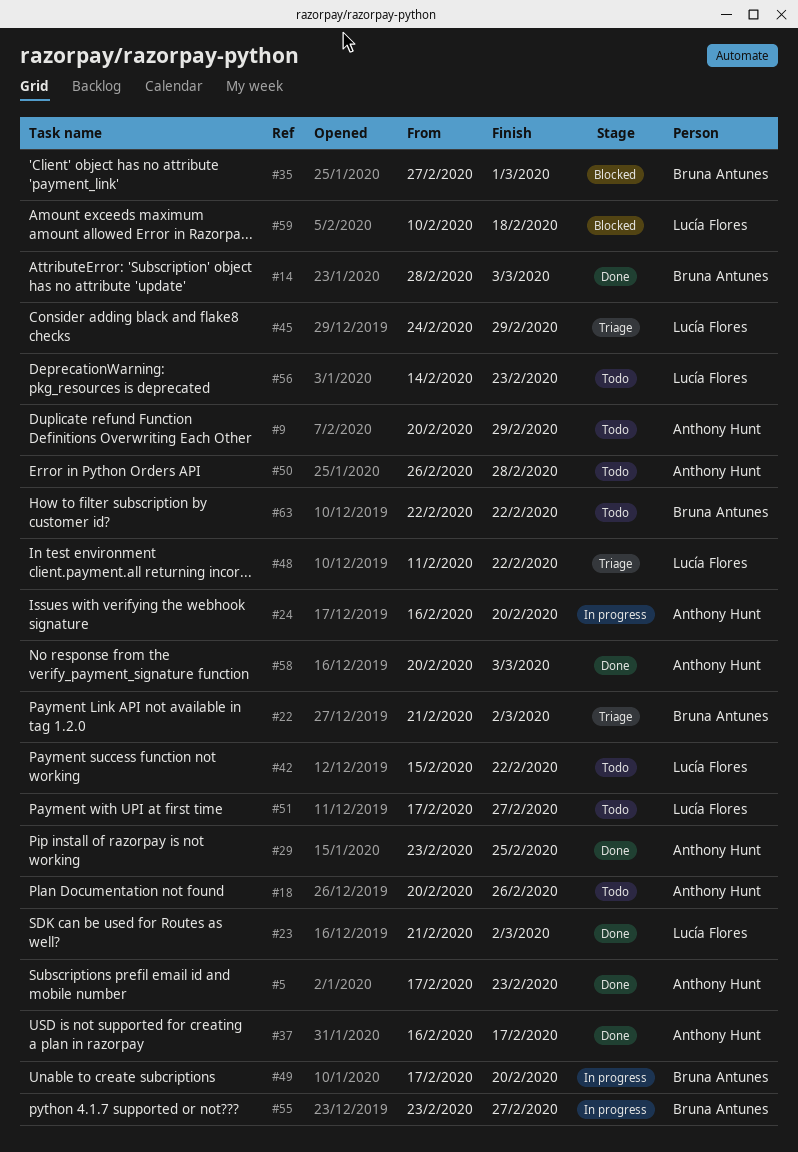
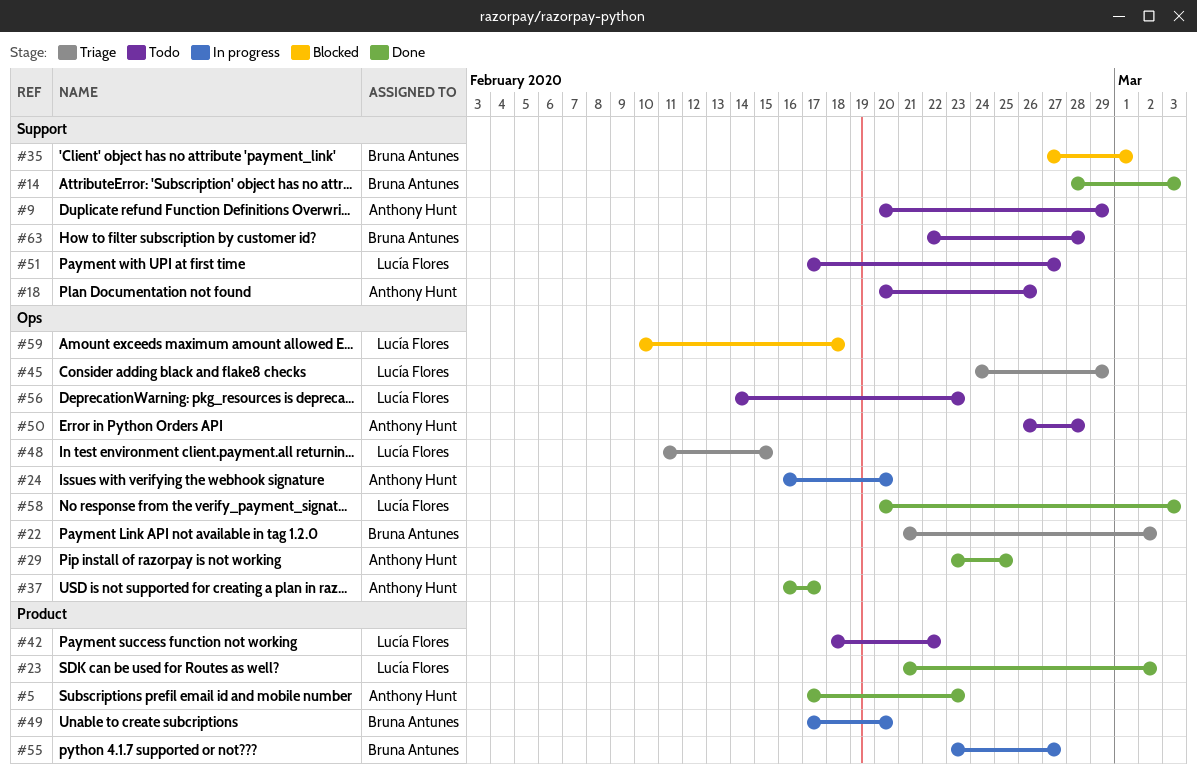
#42, start: Feb 15 -> Feb 18
#48, due: Feb 22 -> Feb 15
#58, owner: Anthony Hunt -> Lucía Flores
#63, due: Feb 22 -> Feb 28

